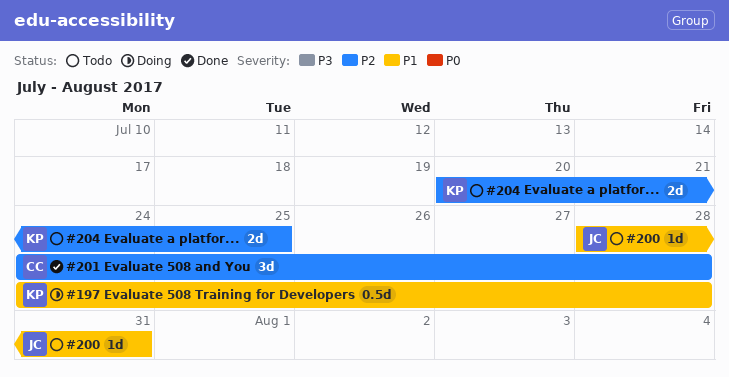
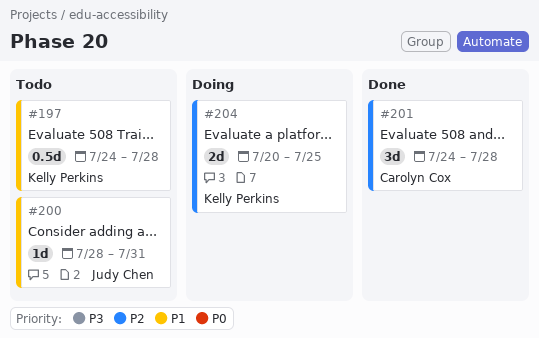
#197, status: Doing -> Todo
#204, status: Todo -> Doing

